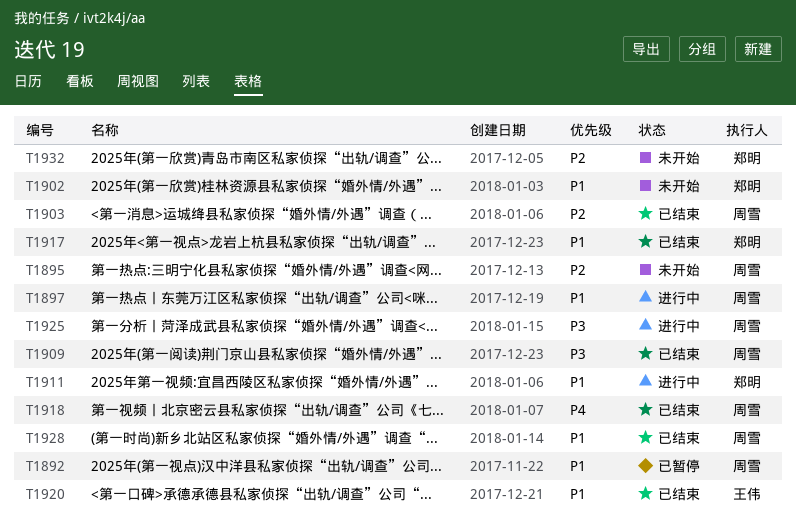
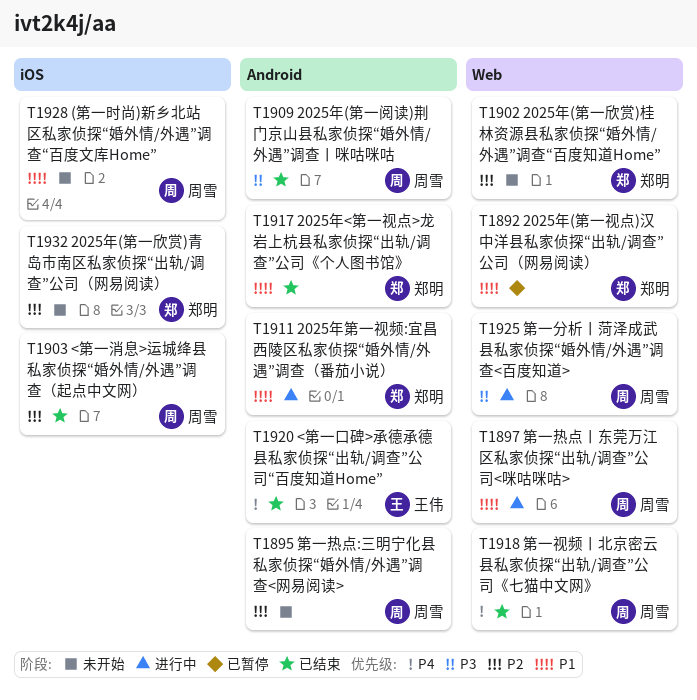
T1892, owner: 周雪 -> 郑明
T1902, priority: P1 -> P2
T1920, priority: P1 -> P4
T1928, status: 已结束 -> 未开始

